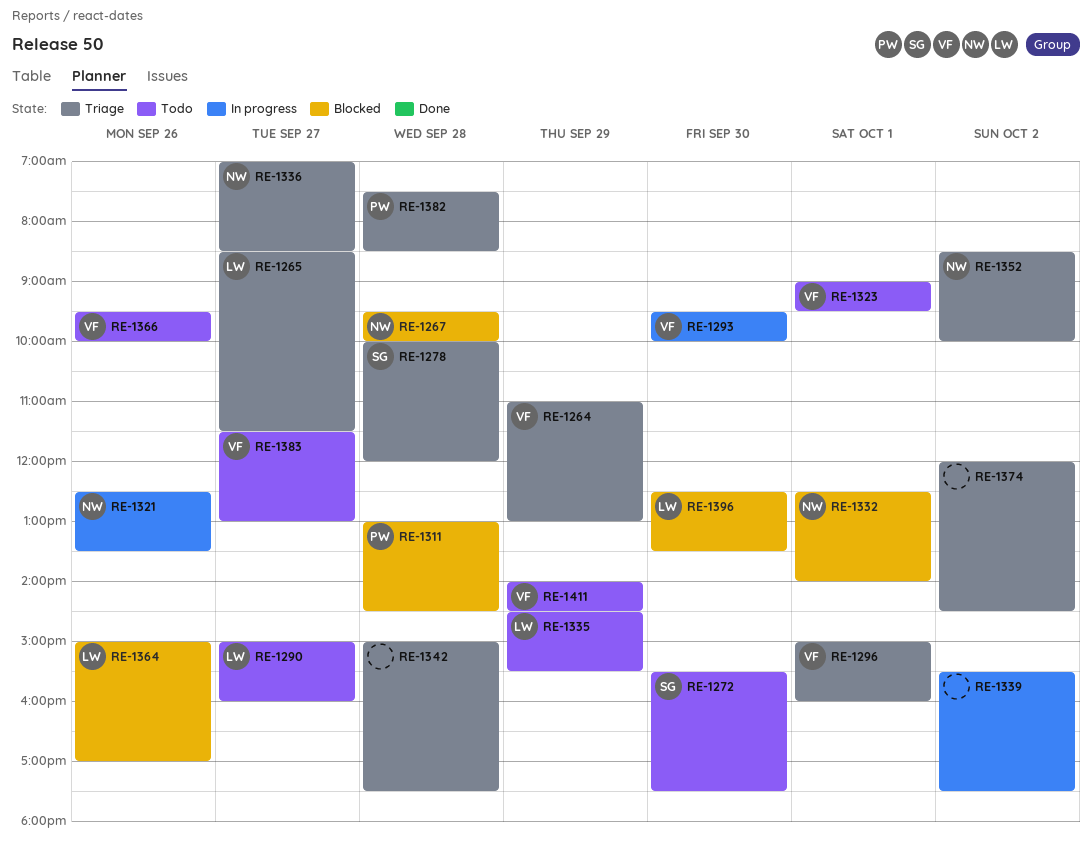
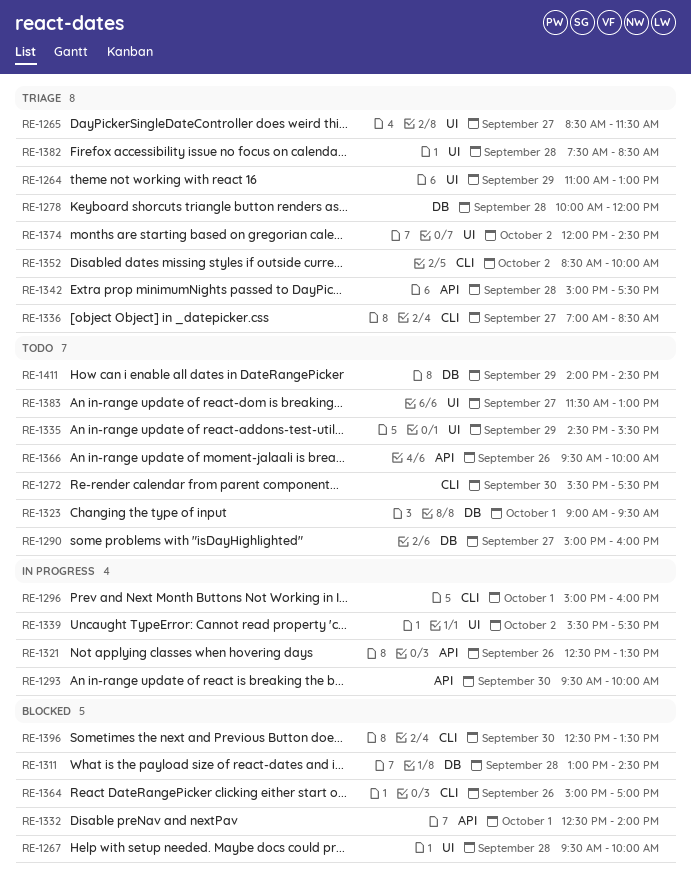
RE-1296, status: Triage -> In progress

